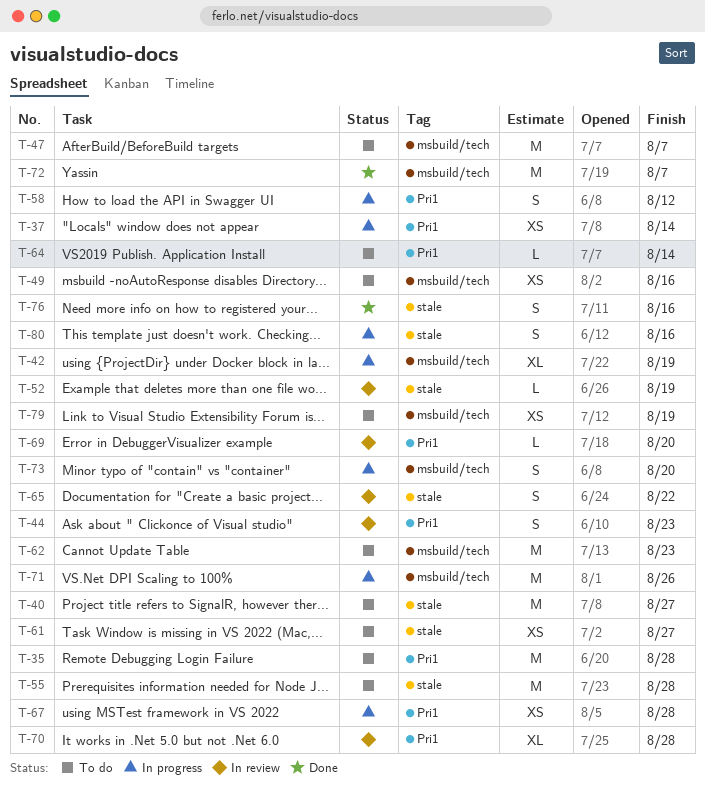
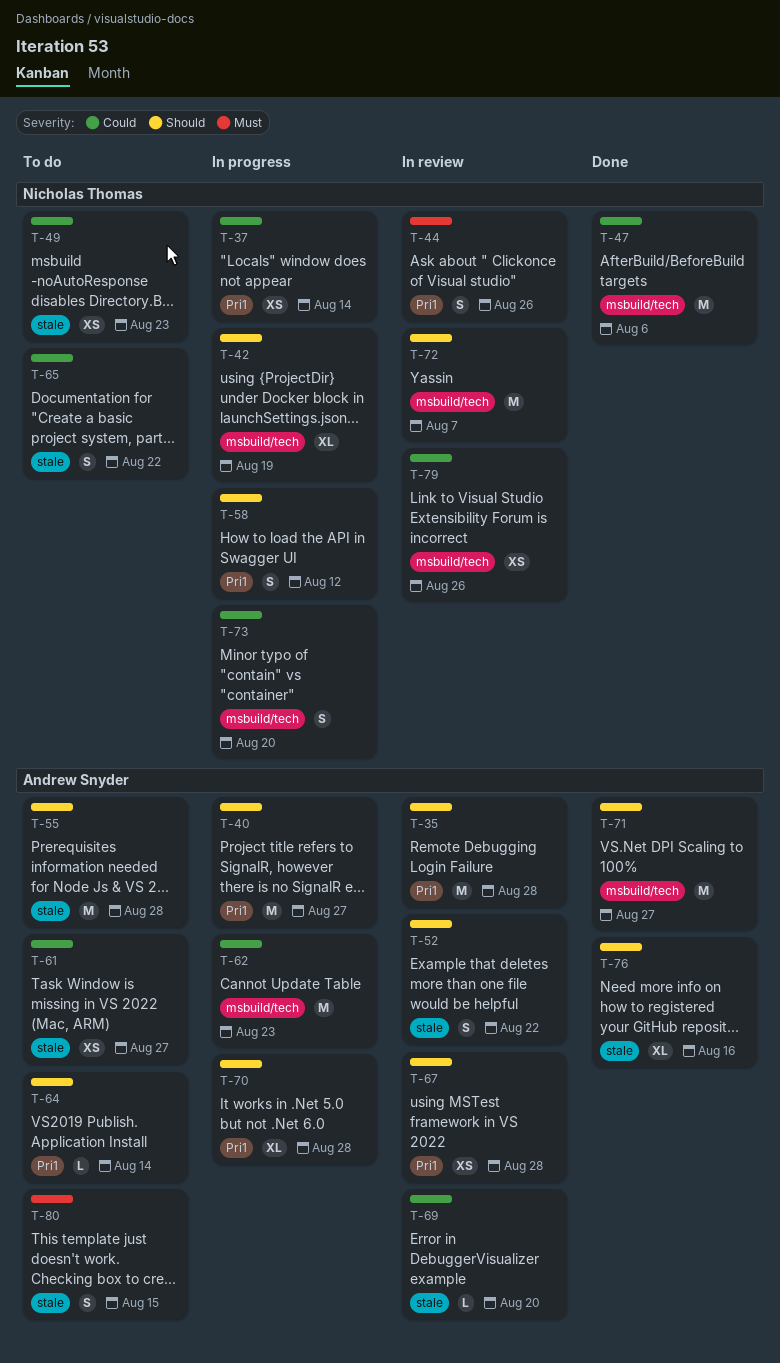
T-35, status: To do -> In review
T-40, status: To do -> In progress
T-40, label: stale -> Pri1
T-44, due: Aug 23 -> Aug 26
T-47, status: To do -> Done
T-47, due: Aug 7 -> Aug 6
T-49, label: msbuild/tech -> stale
T-49, due: Aug 16 -> Aug 23
T-52, estimate: L -> S
T-52, due: Aug 19 -> Aug 22
T-62, status: To do -> In progress
T-65, status: In review -> To do
T-67, status: In progress -> In review
T-69, label: Pri1 -> stale
T-70, status: In review -> In progress
T-71, status: In progress -> Done
T-71, due: Aug 26 -> Aug 27
T-72, status: Done -> In review
T-76, estimate: S -> XL
T-79, status: To do -> In review
T-79, due: Aug 19 -> Aug 26
T-80, status: In progress -> To do
T-80, due: Aug 16 -> Aug 15

